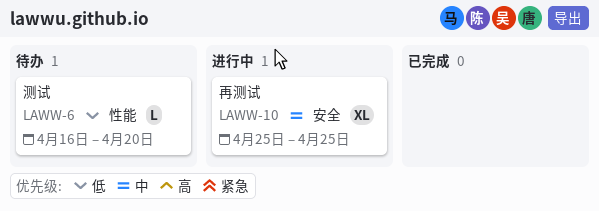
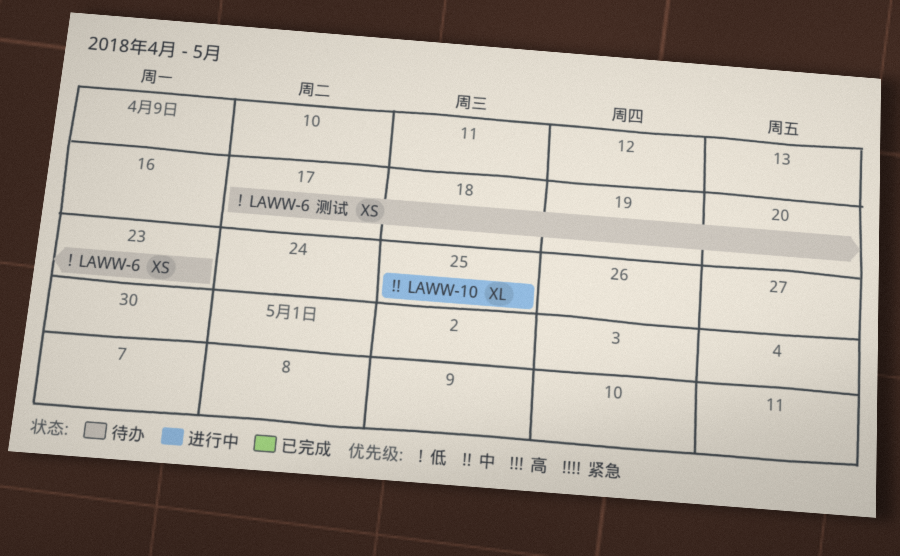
LAWW-6, estimate: L -> XS
LAWW-6, start: Apr 16 -> Apr 17
LAWW-6, due: Apr 20 -> Apr 23

